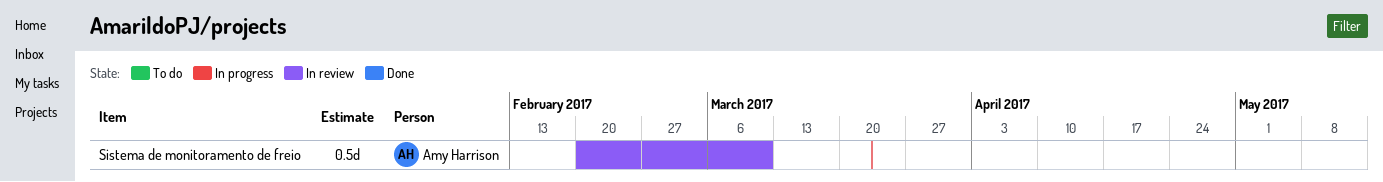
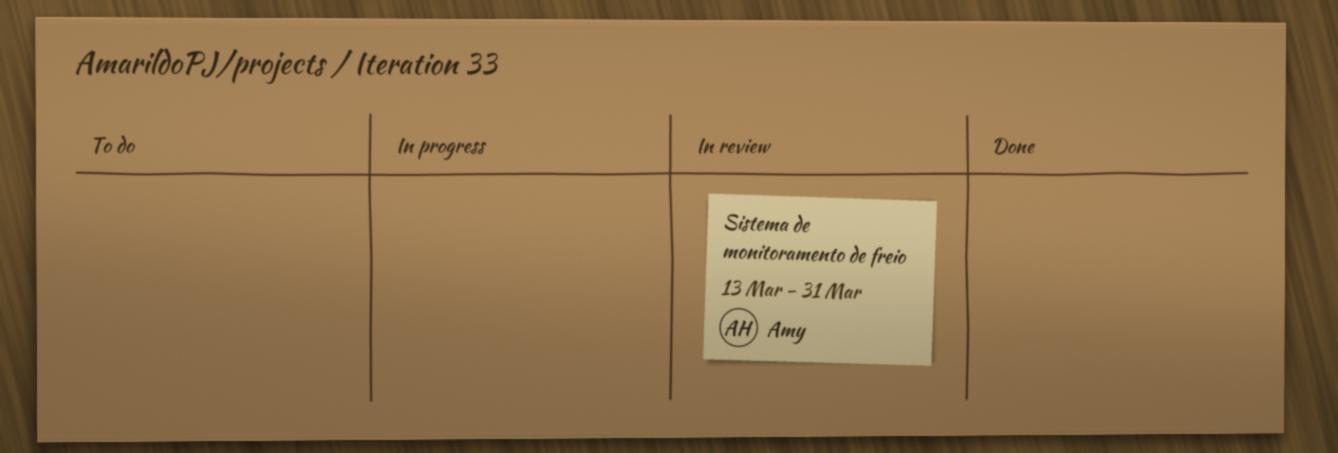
Sistema de monitoramento de freio, start: Feb 20 -> Mar 13
Sistema de monitoramento de freio, due: Mar 10 -> Mar 31

